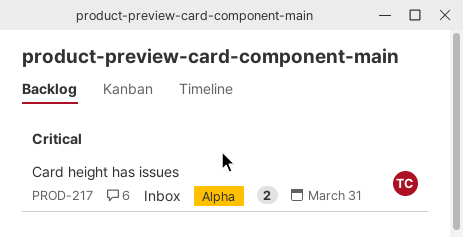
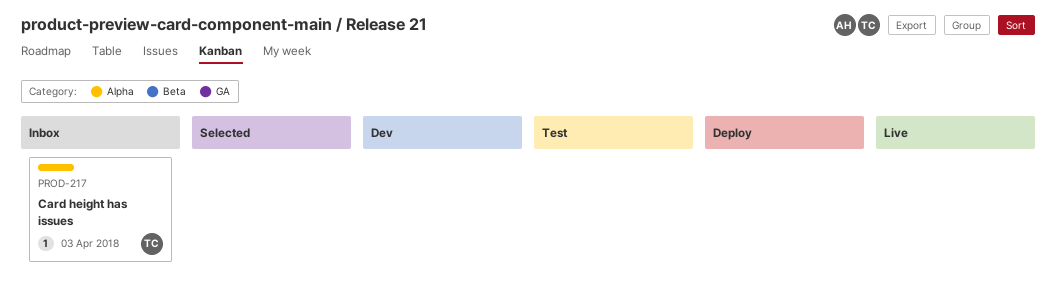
PROD-217, estimate: 2 -> 1
PROD-217, due: Mar 31 -> Apr 3

